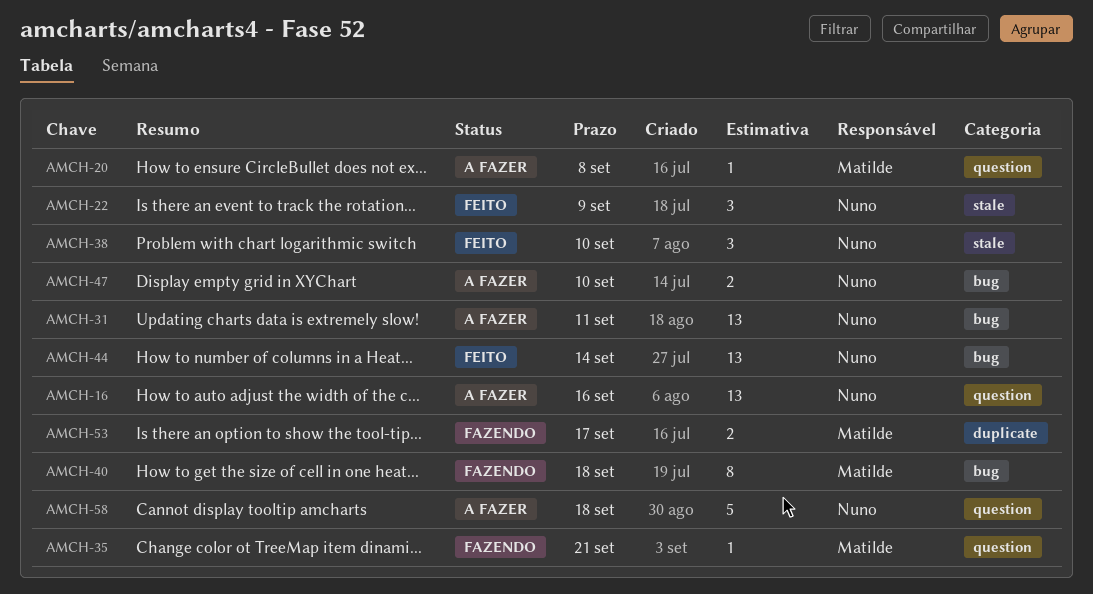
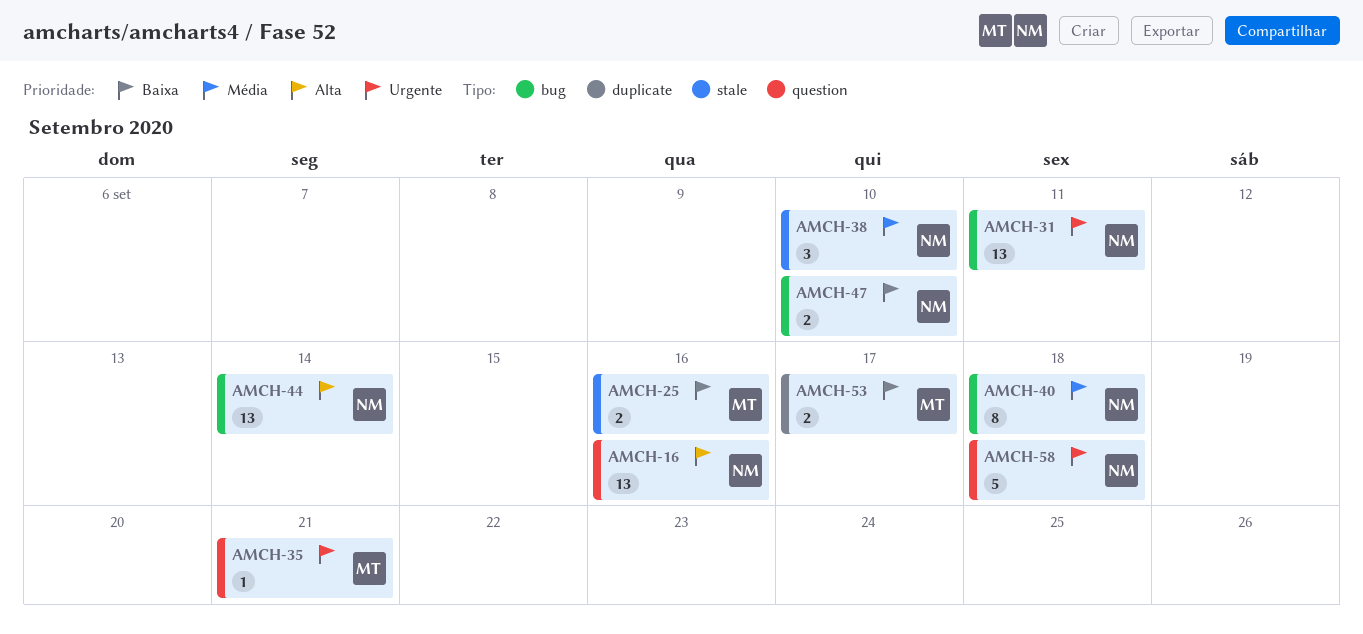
AMCH-20: present -> none
AMCH-22: present -> none
AMCH-25: none -> present
AMCH-40, owner: Matilde -> Nuno

